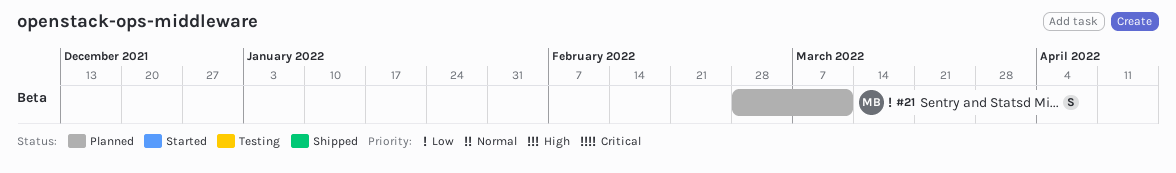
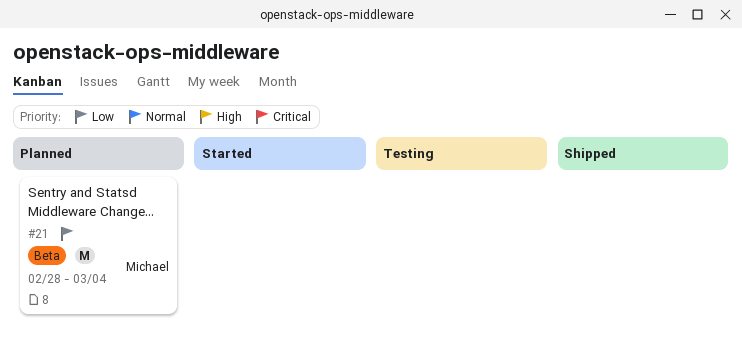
#21, estimate: S -> M
#21, due: Mar 11 -> Mar 4

